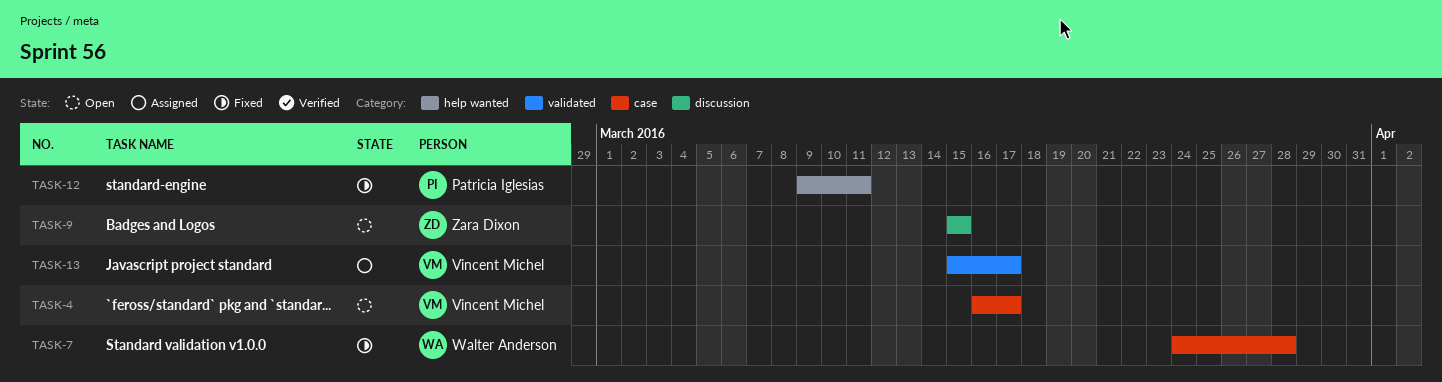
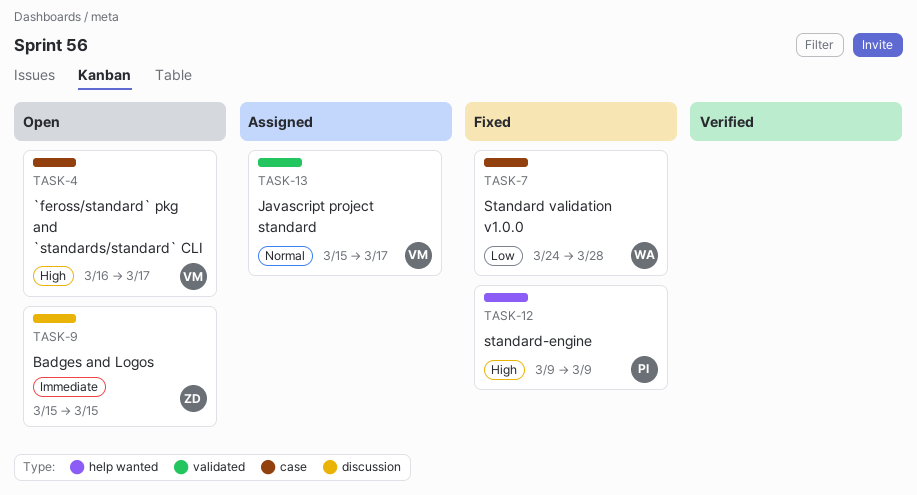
TASK-12, due: Mar 11 -> Mar 9

